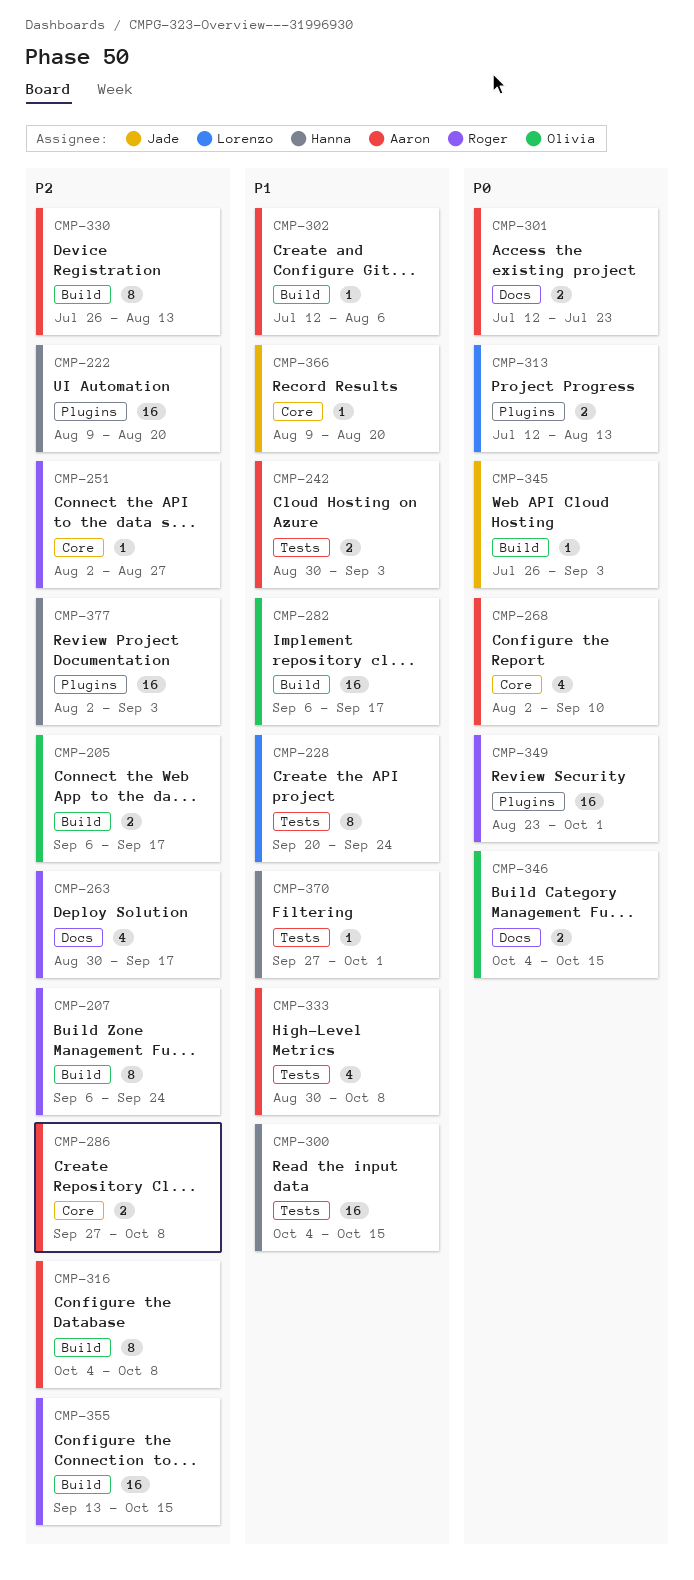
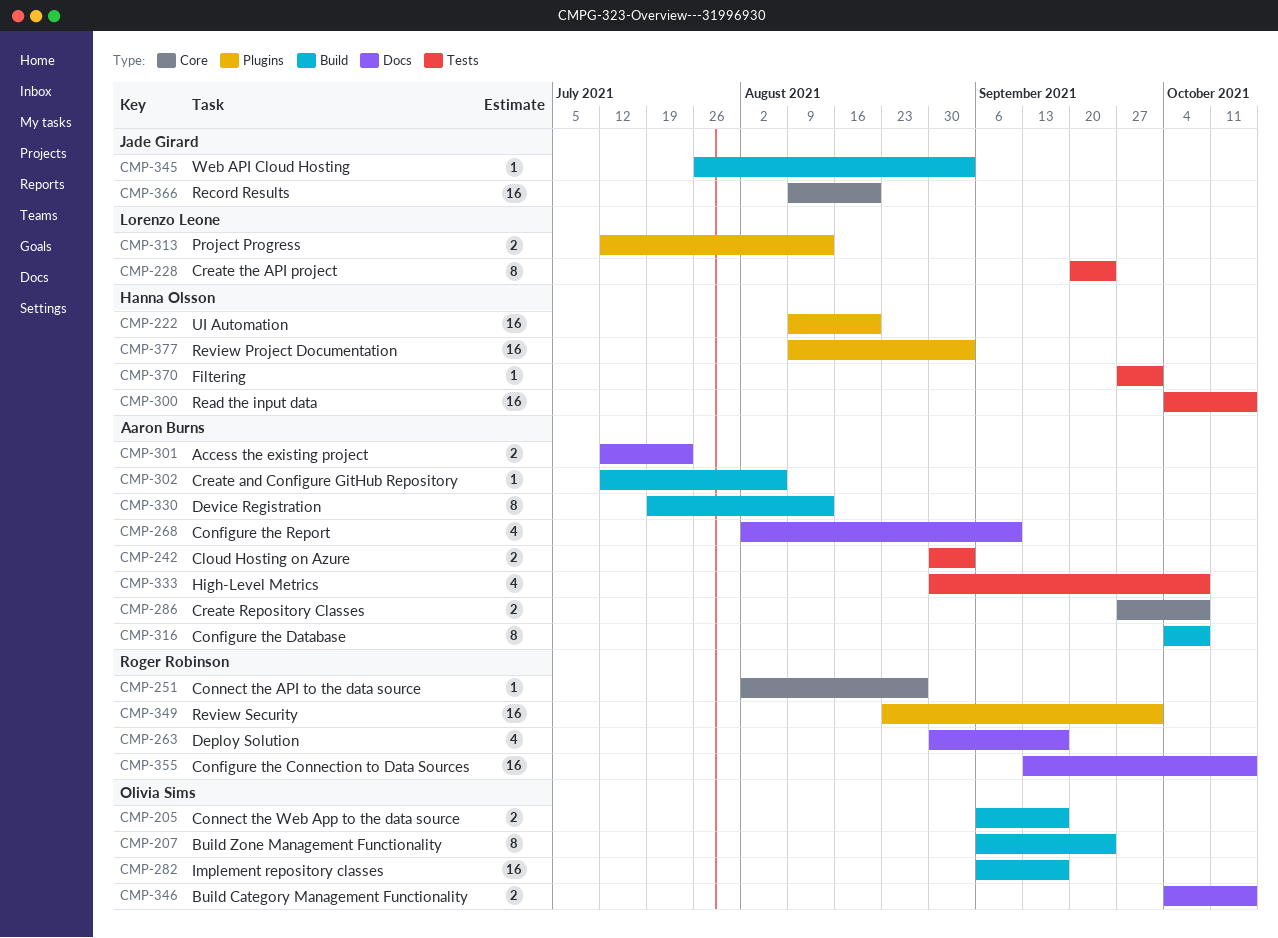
CMP-207, owner: Roger Robinson -> Olivia Sims
CMP-268, label: Core -> Docs
CMP-330, start: Jul 26 -> Jul 19
CMP-355, label: Build -> Docs
CMP-366, estimate: 1 -> 16
CMP-377, start: Aug 2 -> Aug 9

